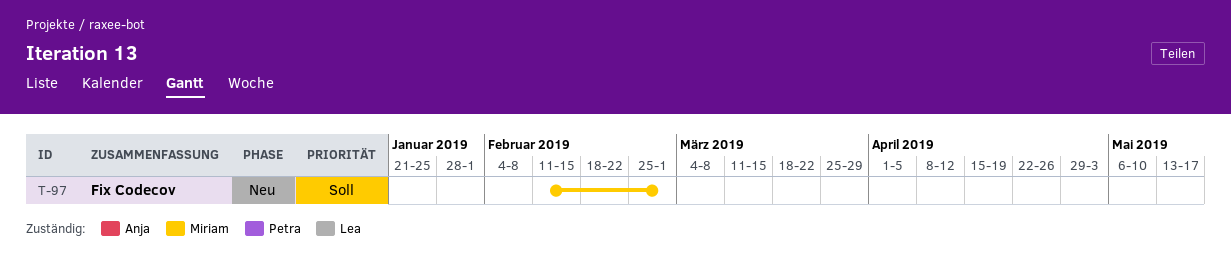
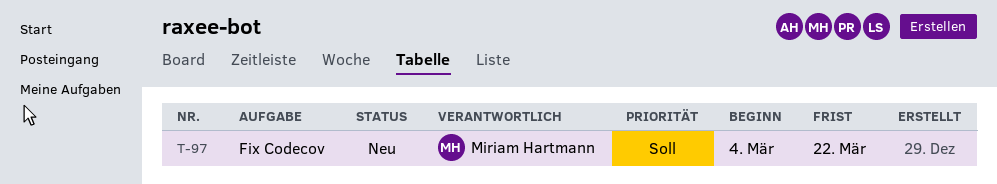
T-97, start: Feb 11 -> Mar 4
T-97, due: Mar 1 -> Mar 22

